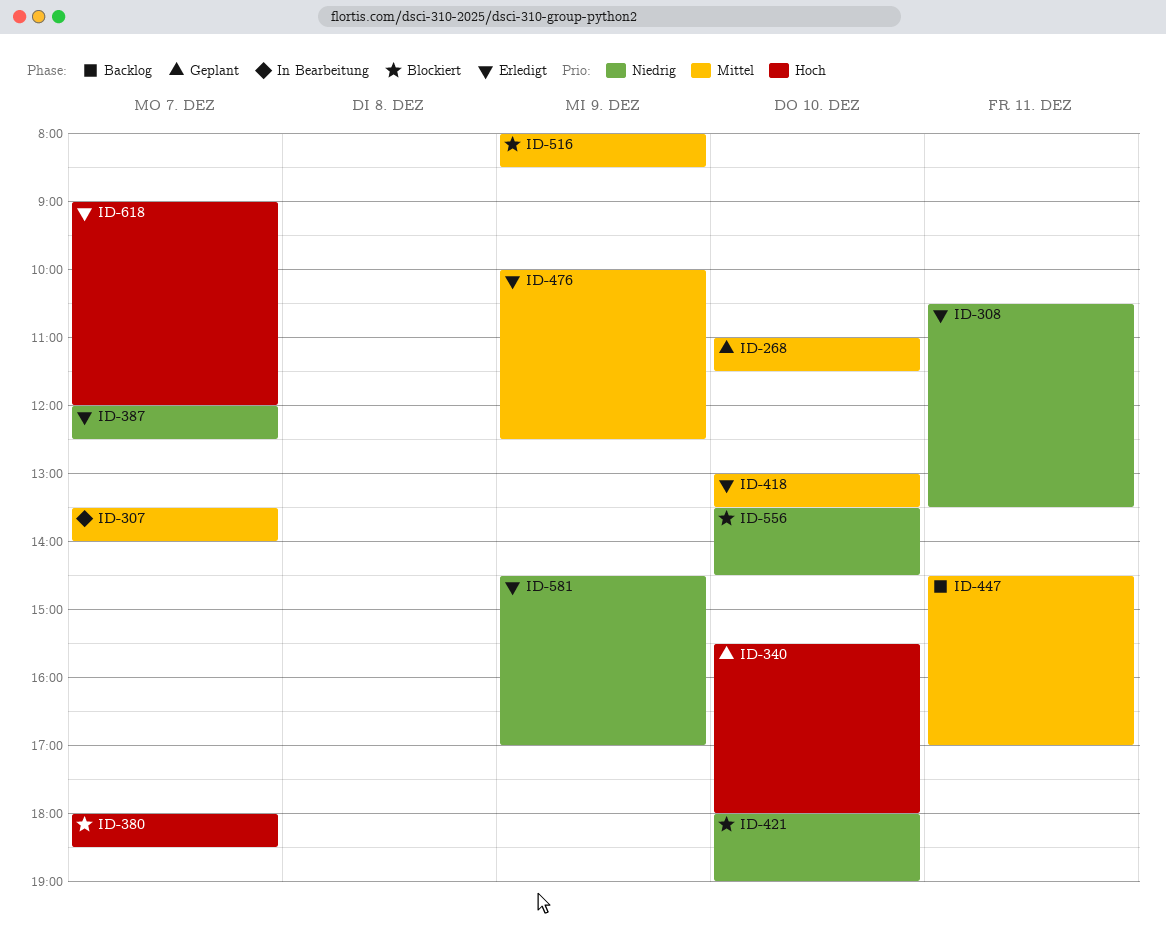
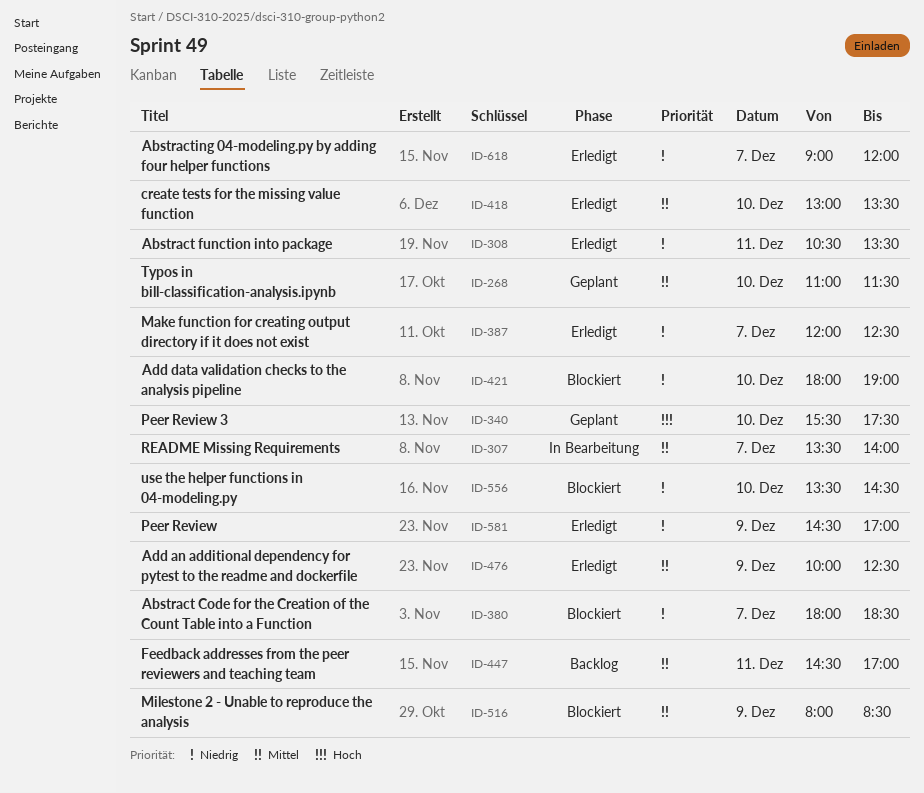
ID-340, ends: 18:00 -> 17:30
ID-380, priority: Hoch -> Niedrig
ID-618, priority: Hoch -> Niedrig

